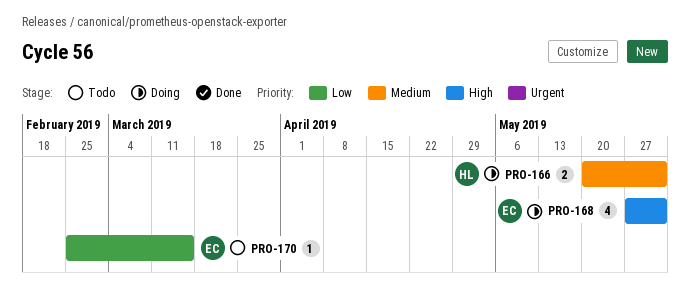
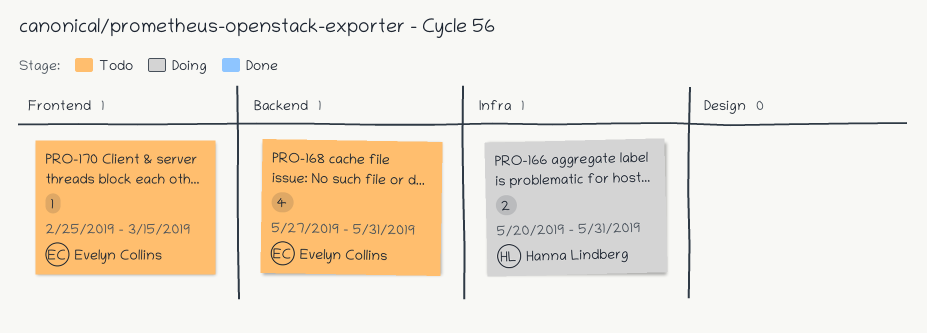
PRO-168, status: Doing -> Todo

